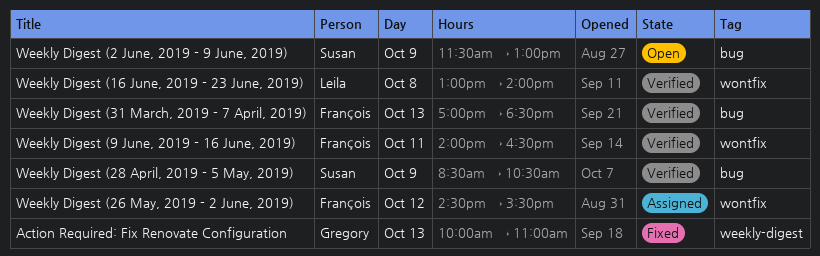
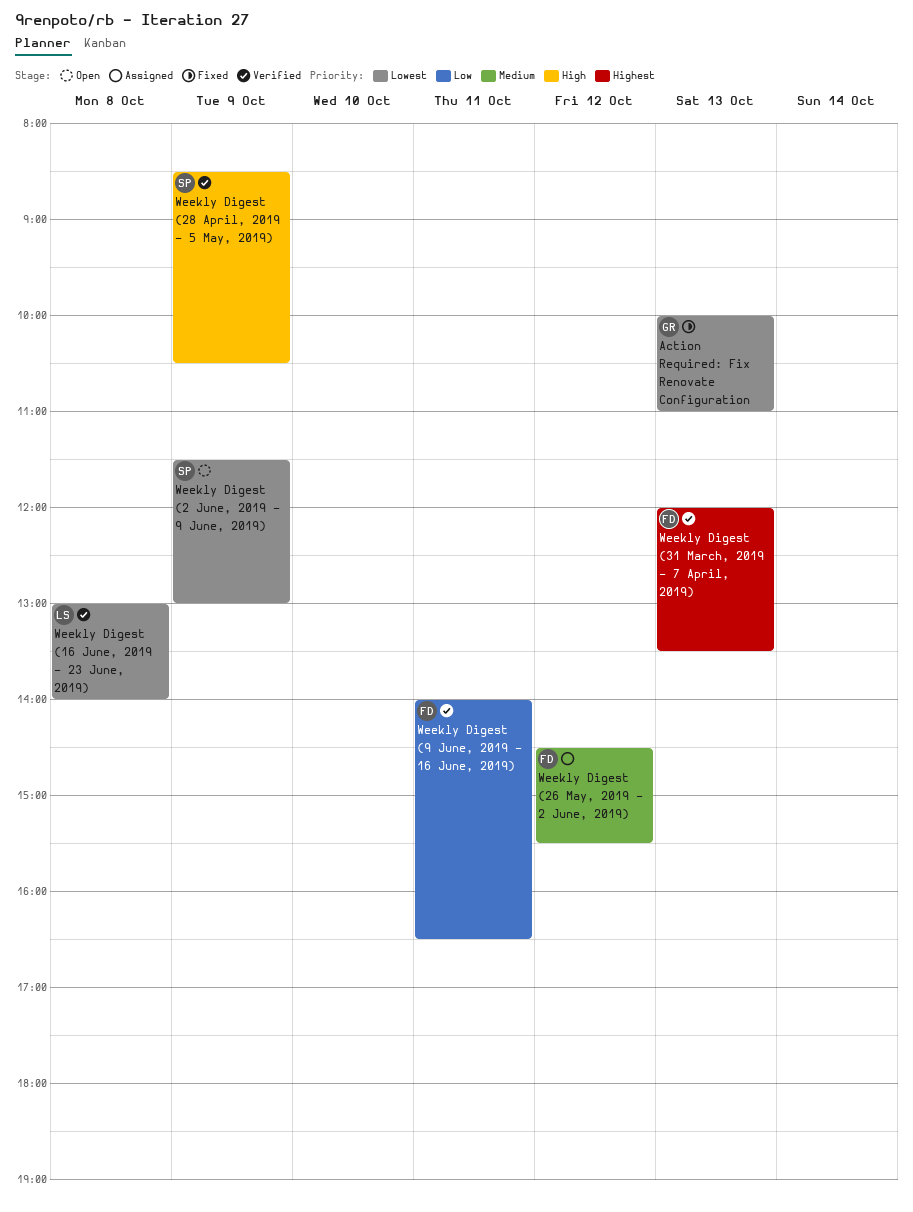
Weekly Digest (31 March, 2019 - 7 April, 2019), begins: 17:00 -> 12:00
Weekly Digest (31 March, 2019 - 7 April, 2019), ends: 18:30 -> 13:30

